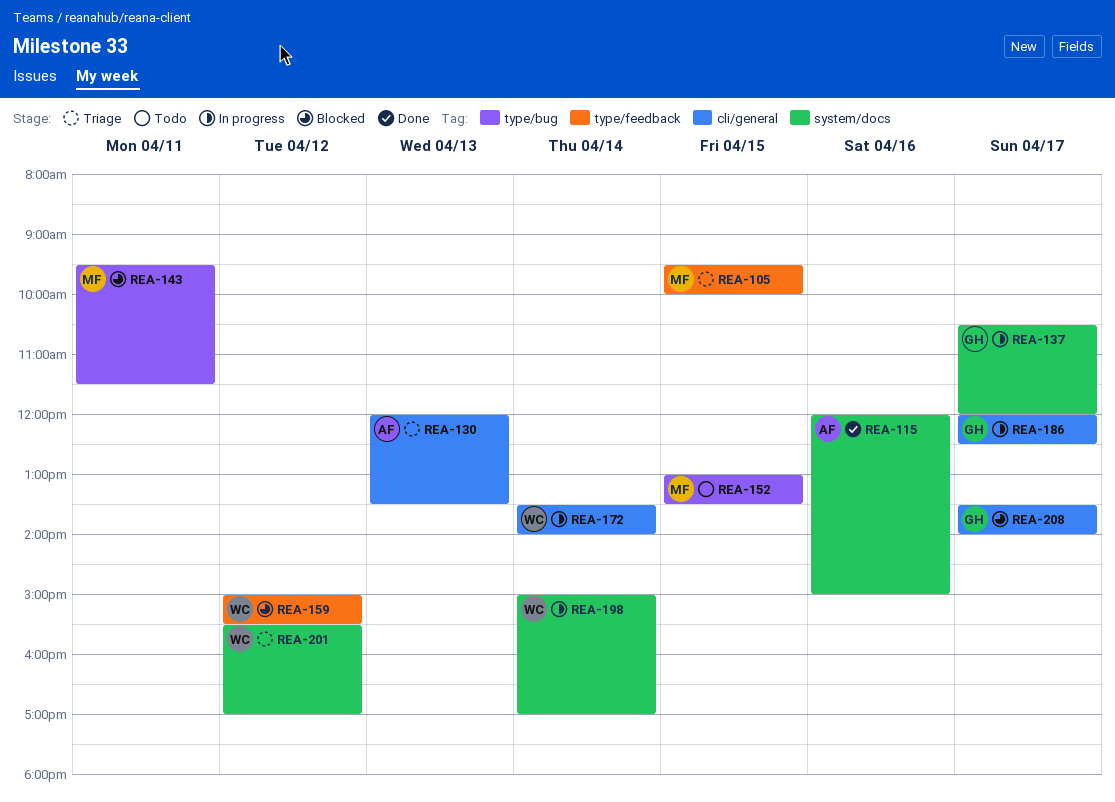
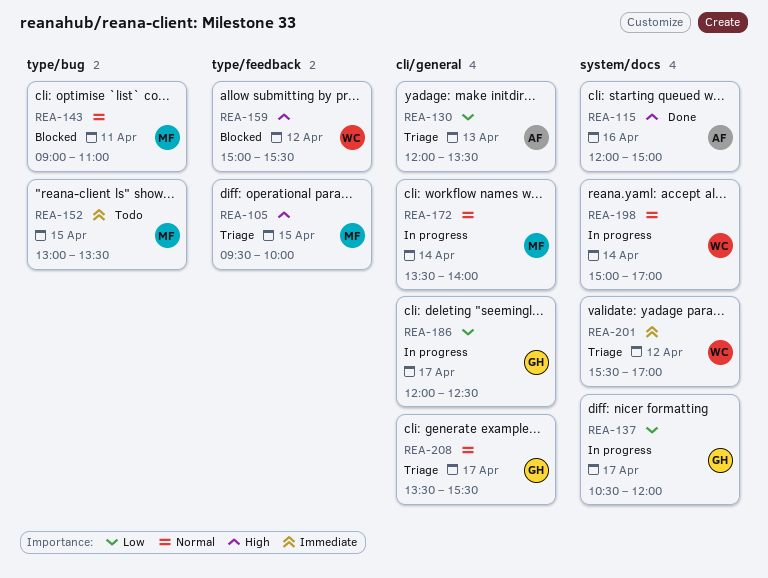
REA-143, begins: 09:30 -> 09:00
REA-143, ends: 11:30 -> 11:00
REA-172, owner: WC -> MF
REA-208, status: Blocked -> Triage
REA-208, ends: 14:00 -> 15:30

